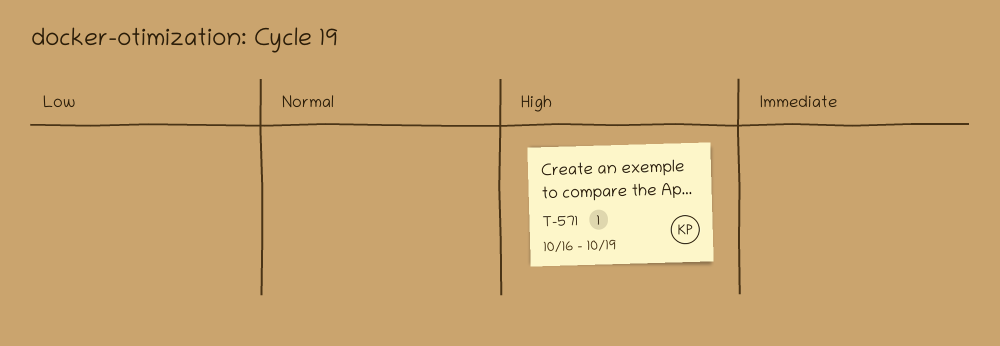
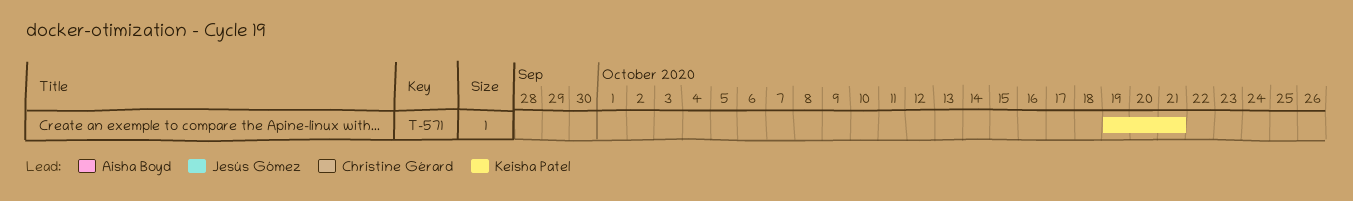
T-571, start: Oct 16 -> Oct 19
T-571, due: Oct 19 -> Oct 21

